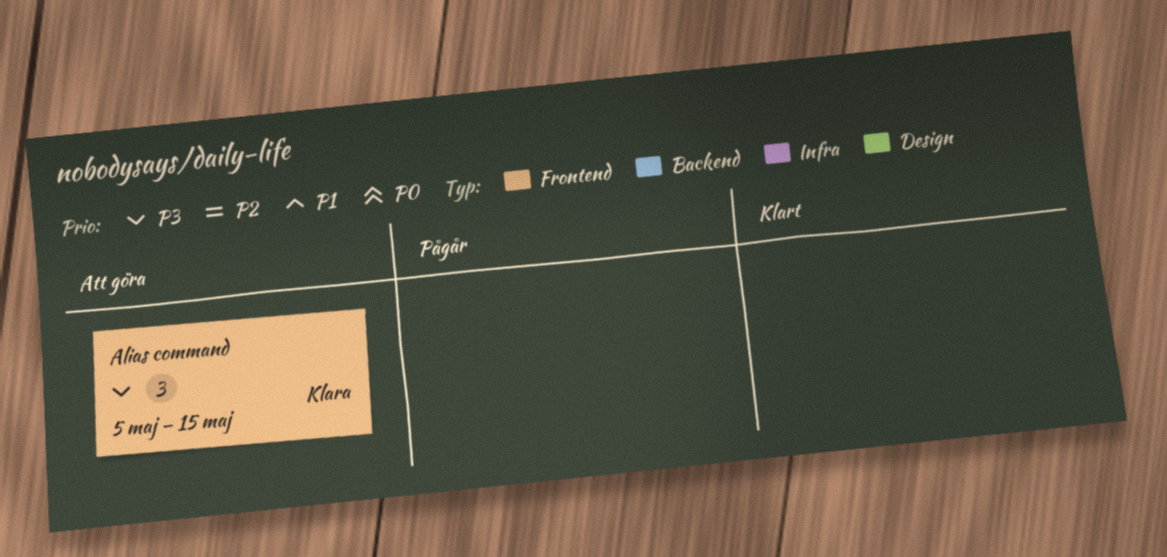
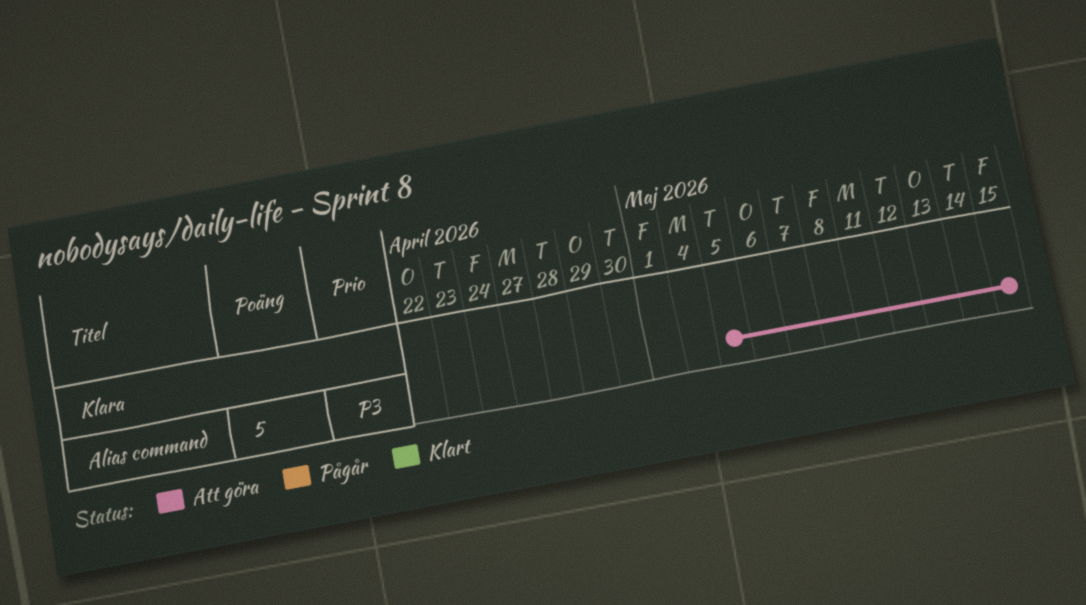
Alias command, estimate: 3 -> 5

